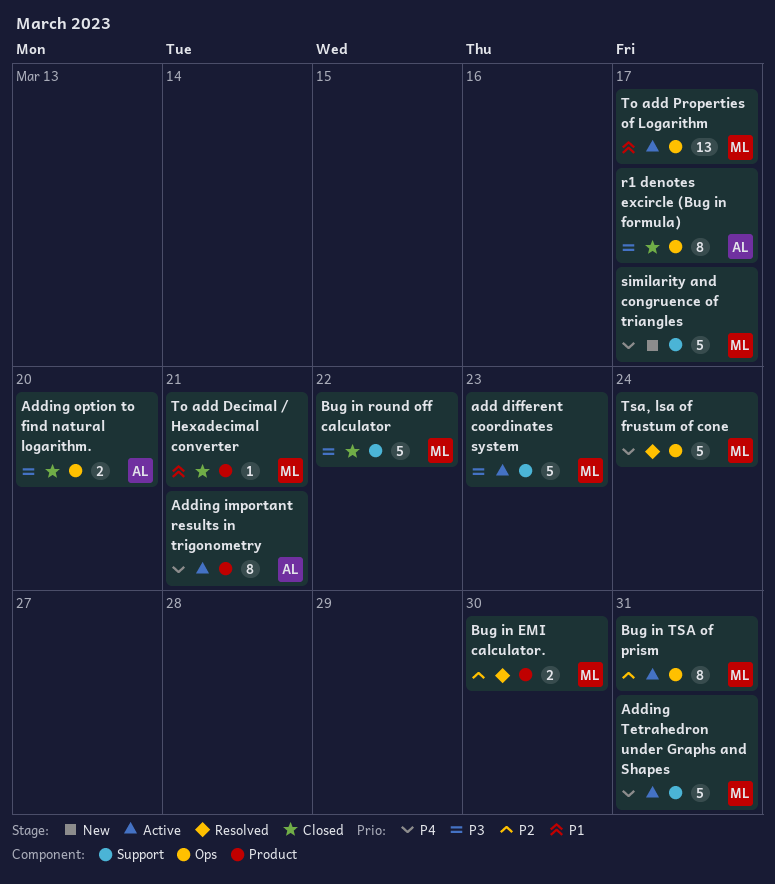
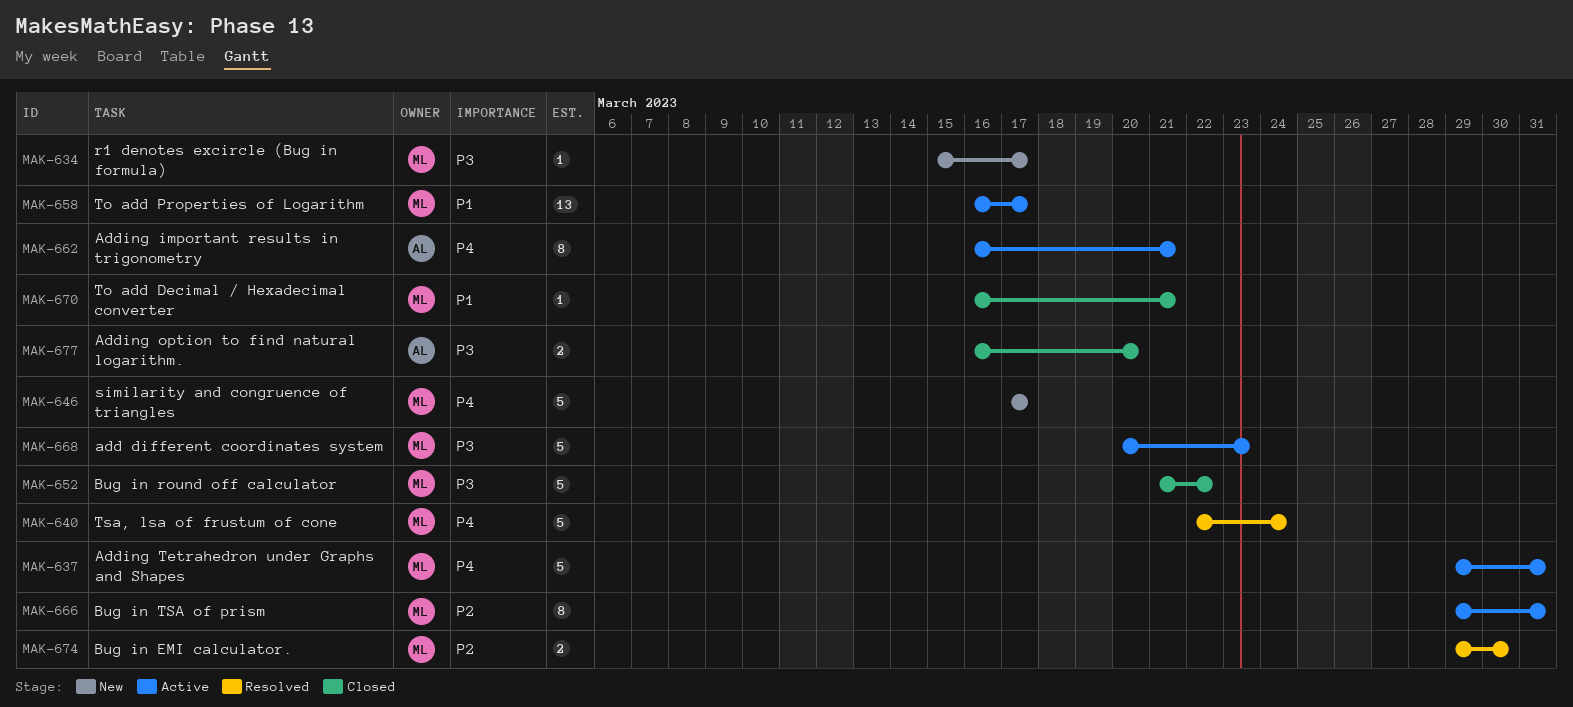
r1 denotes excircle (Bug in formula), status: Closed -> New
r1 denotes excircle (Bug in formula), owner: AL -> ML
r1 denotes excircle (Bug in formula), estimate: 8 -> 1

